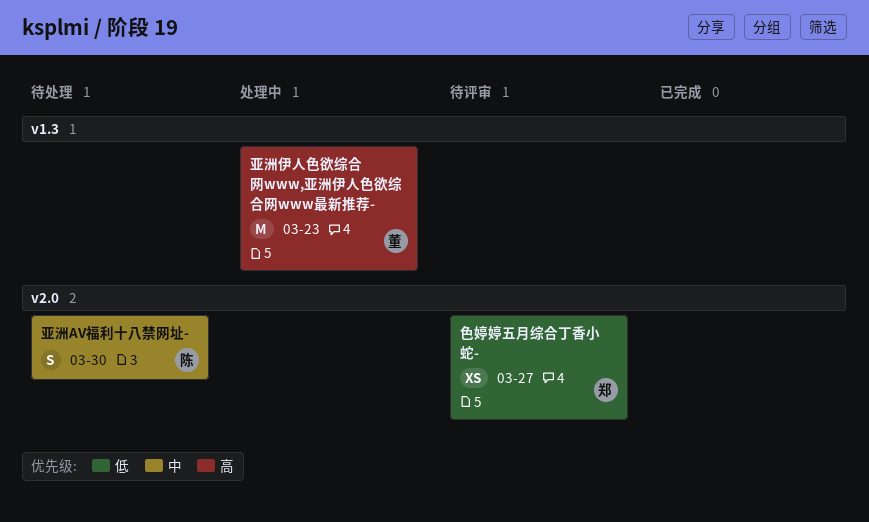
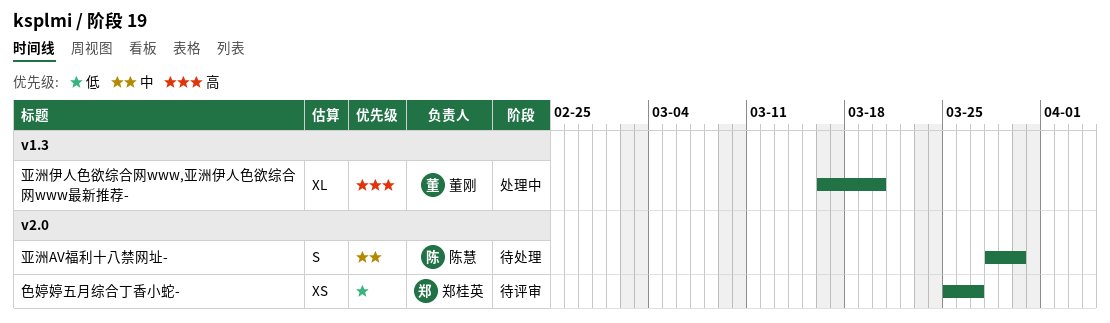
亚洲伊人色欲综合网www,亚洲伊人色欲综合网www最新推荐-, estimate: M -> XL
亚洲伊人色欲综合网www,亚洲伊人色欲综合网www最新推荐-, due: Mar 23 -> Mar 20

